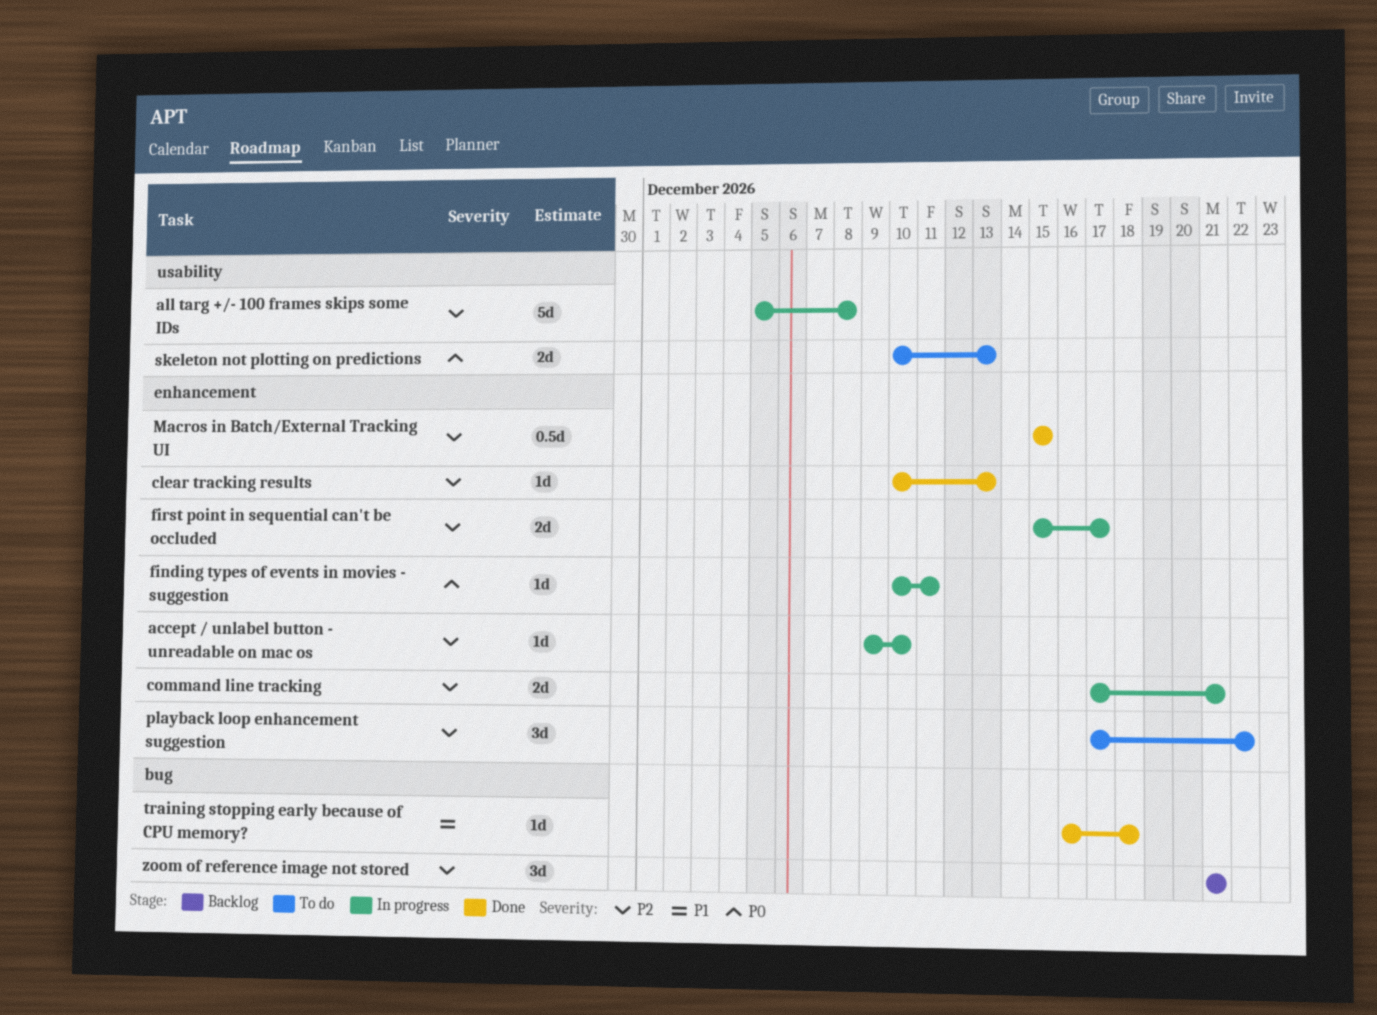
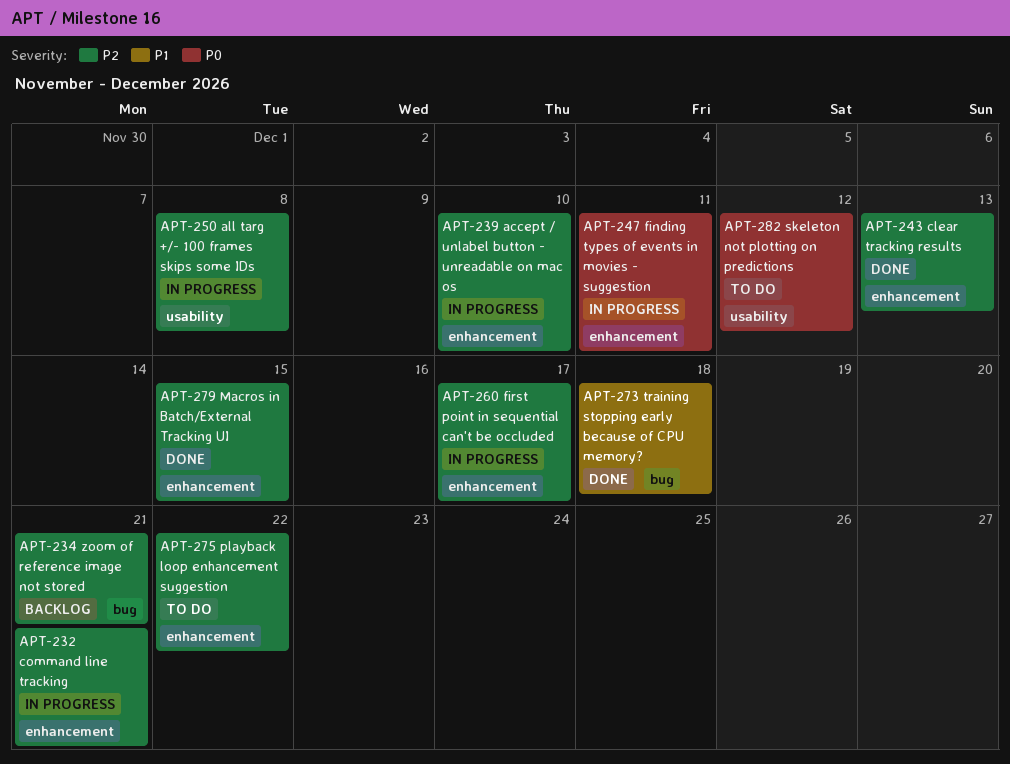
skeleton not plotting on predictions, due: Dec 13 -> Dec 12

